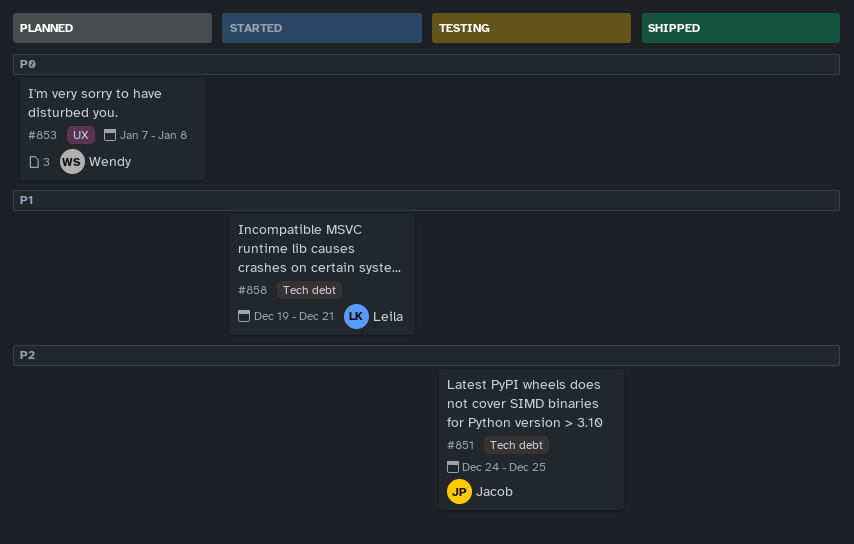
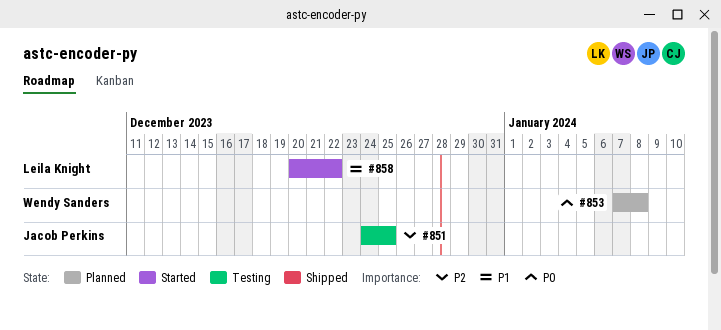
#858, start: Dec 19 -> Dec 20
#858, due: Dec 21 -> Dec 22

